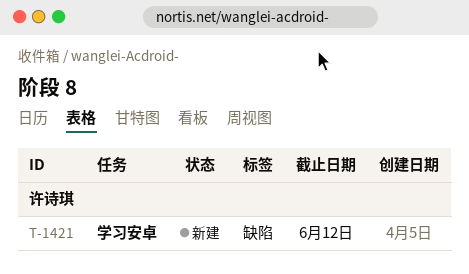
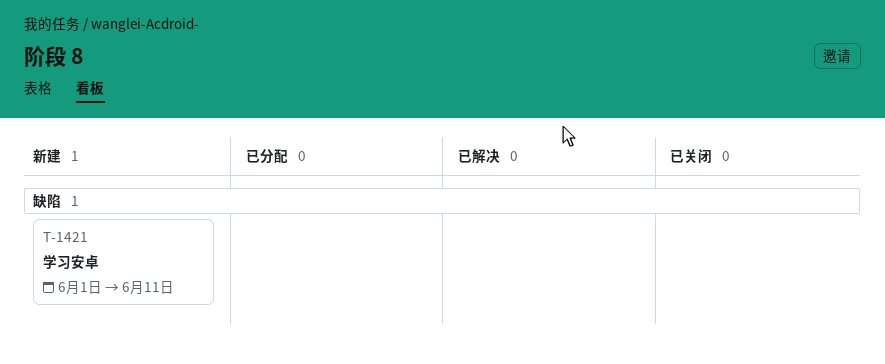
T-1421, due: Jun 12 -> Jun 11

